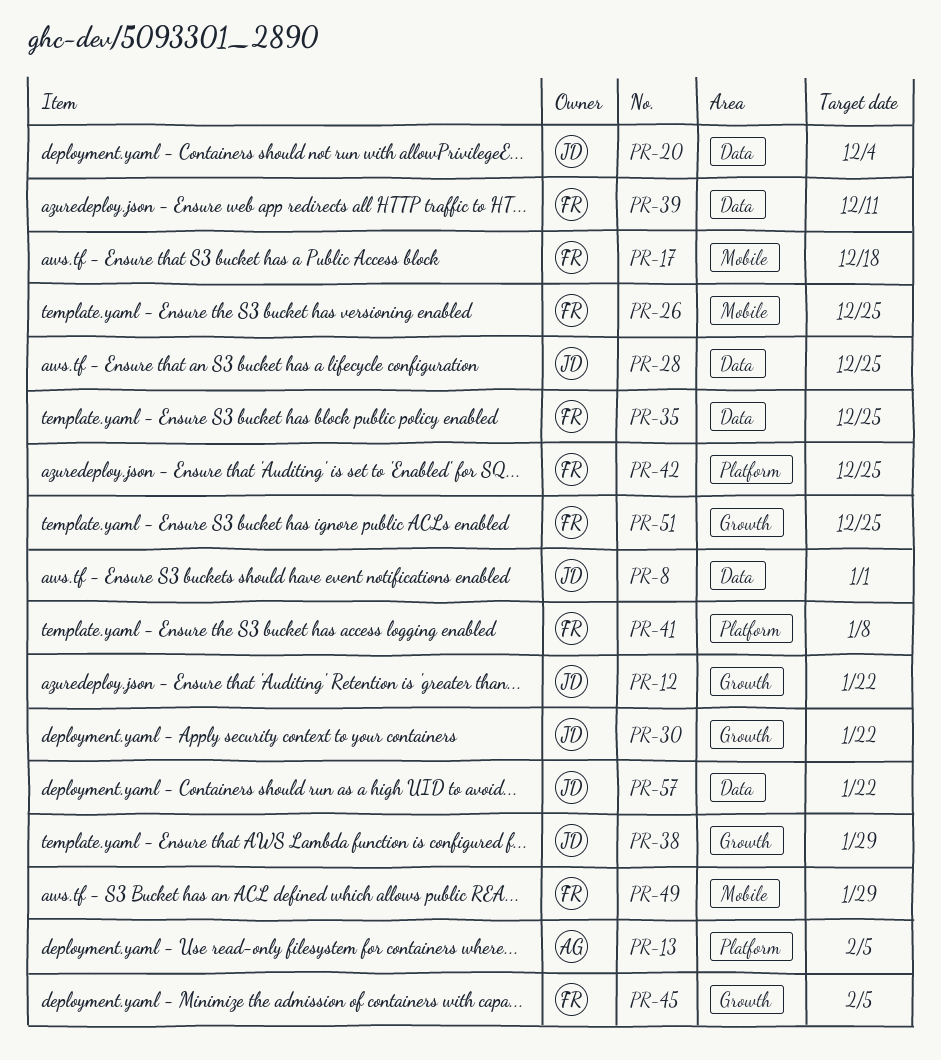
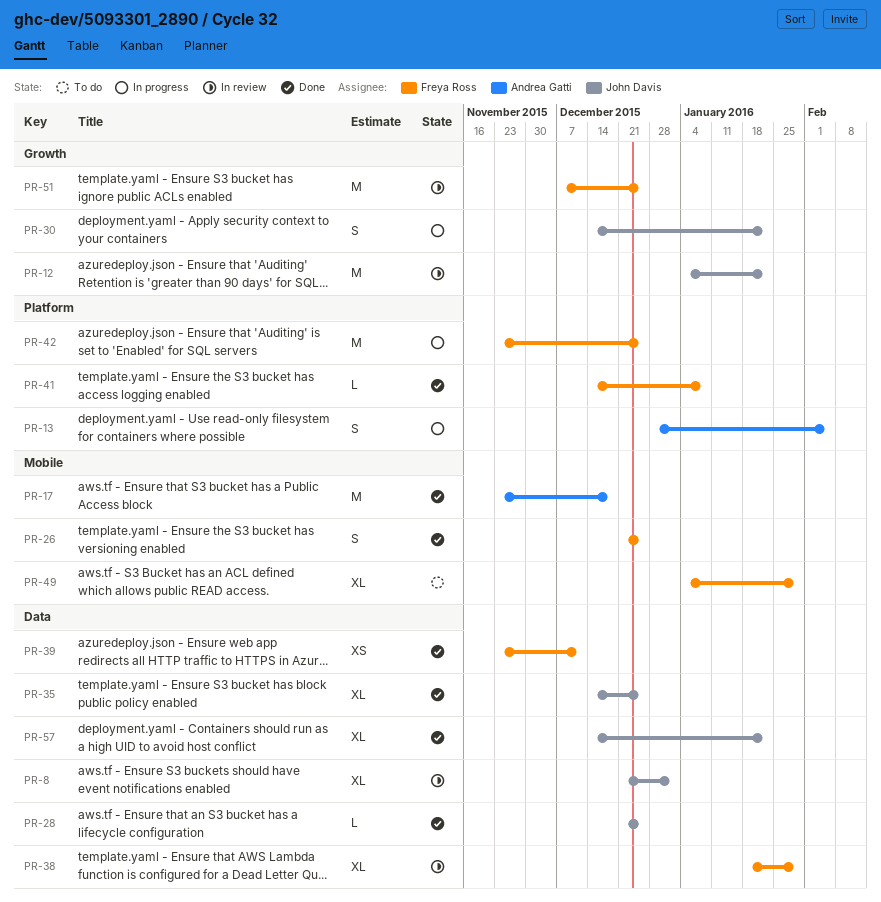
PR-17, owner: Freya Ross -> Andrea Gatti
PR-20: present -> none
PR-35, owner: Freya Ross -> John Davis
PR-38, owner: John Davis -> Freya Ross
PR-38, label: Growth -> Data
PR-45: present -> none

